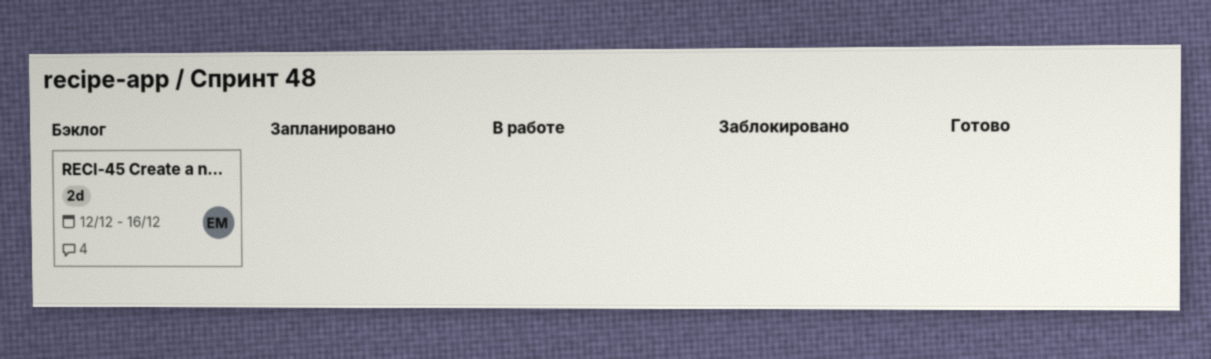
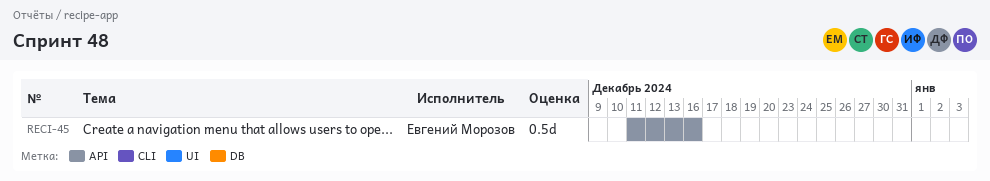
RECI-45, estimate: 2d -> 0.5d
RECI-45, start: Dec 12 -> Dec 11

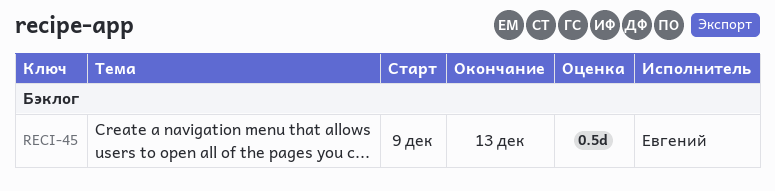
RECI-45, start: Dec 11 -> Dec 9
RECI-45, due: Dec 16 -> Dec 13

